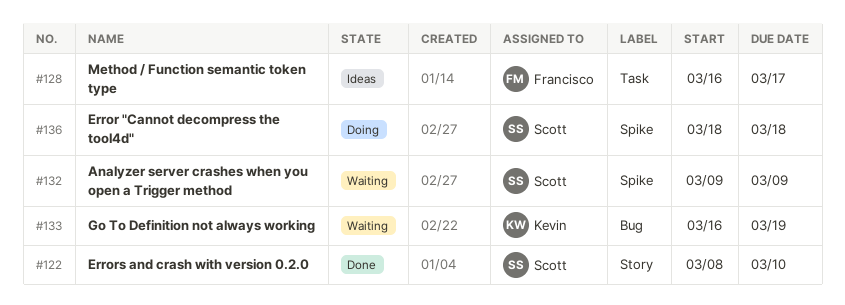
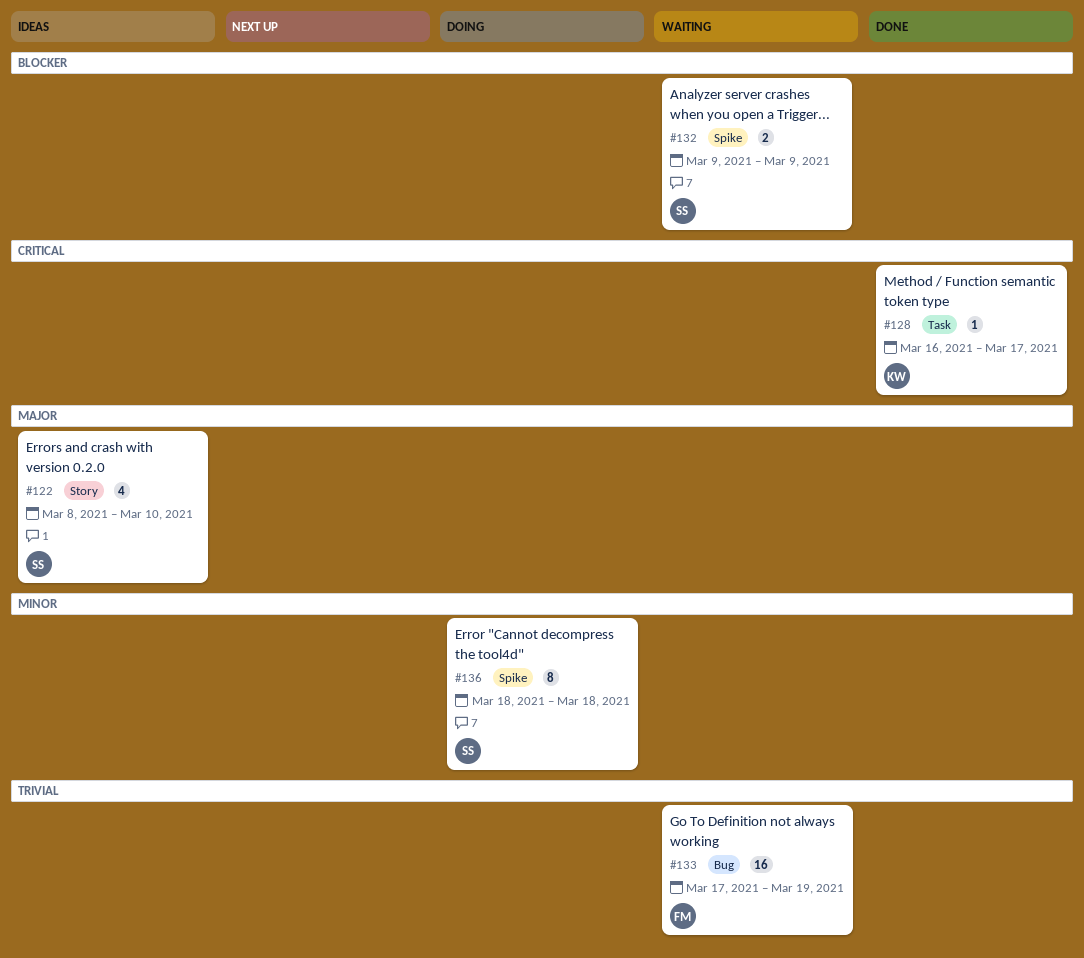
#122, status: Done -> Ideas
#128, status: Ideas -> Done
#128, owner: Francisco -> Kevin
#133, owner: Kevin -> Francisco
#133, start: Mar 16 -> Mar 17

